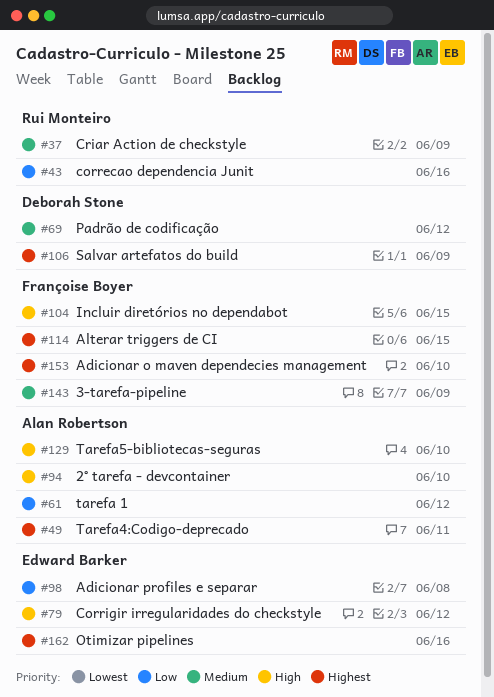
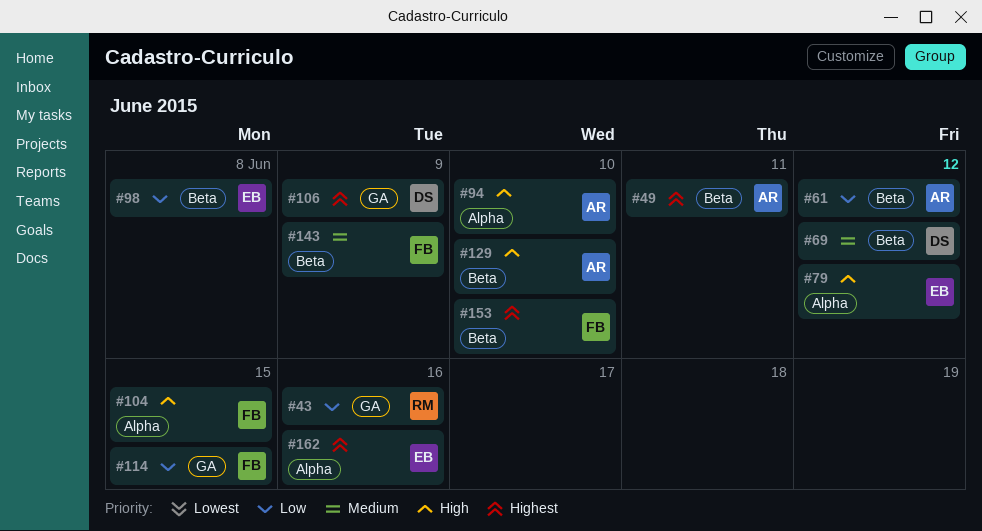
#37: present -> none
#114, priority: Highest -> Low

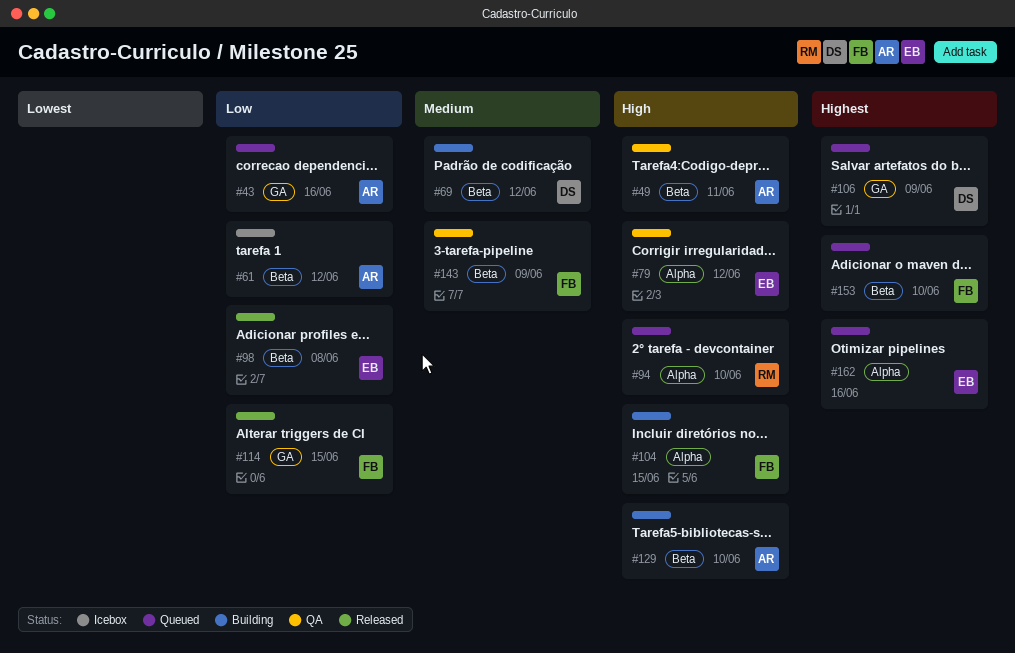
#43, owner: RM -> AR
#49, priority: Highest -> High
#94, owner: AR -> RM

